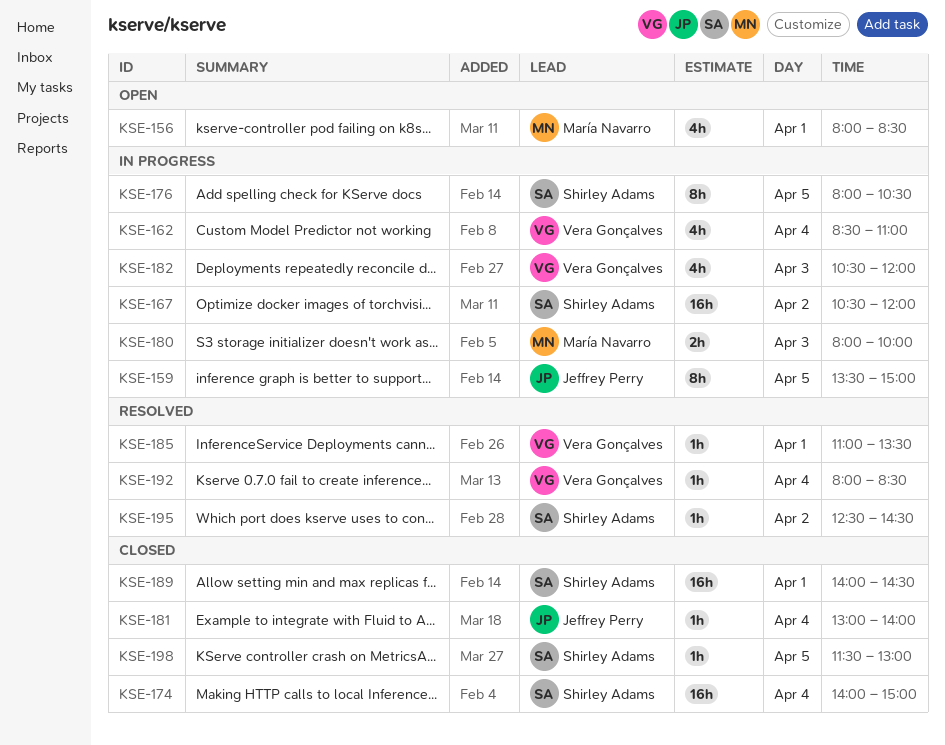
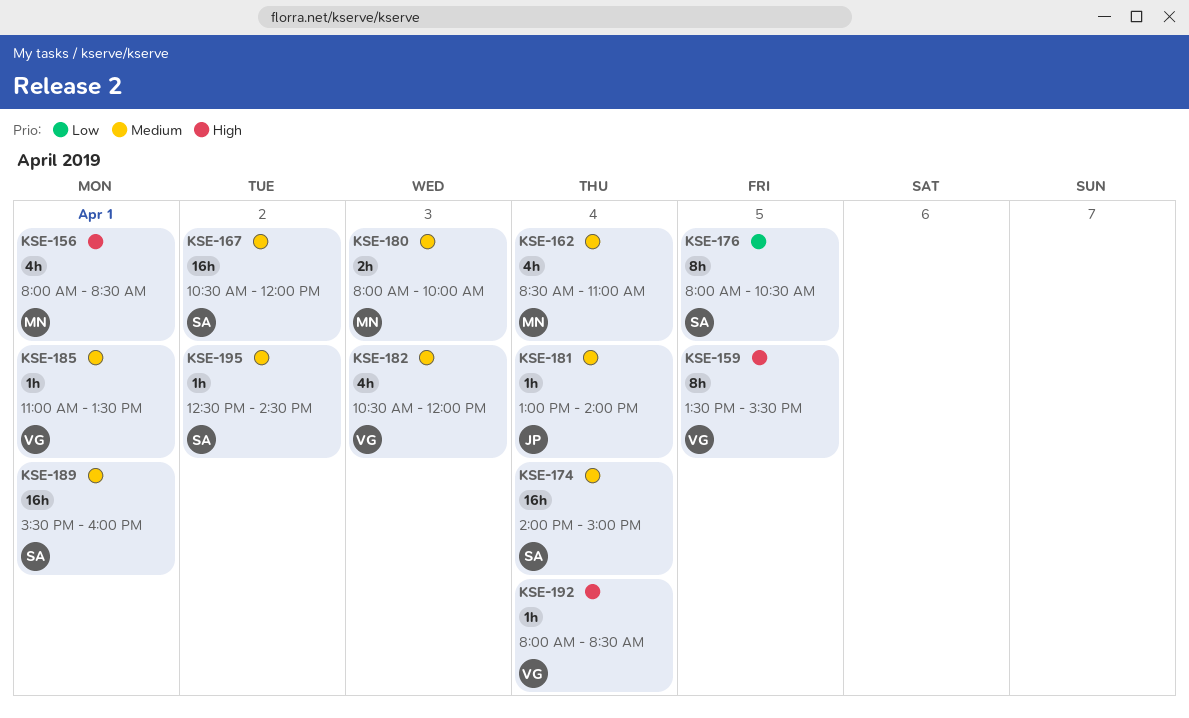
KSE-159, owner: Jeffrey Perry -> Vera Gonçalves
KSE-159, ends: 15:00 -> 15:30
KSE-162, owner: Vera Gonçalves -> María Navarro
KSE-189, begins: 14:00 -> 15:30
KSE-189, ends: 14:30 -> 16:00
KSE-198: present -> none

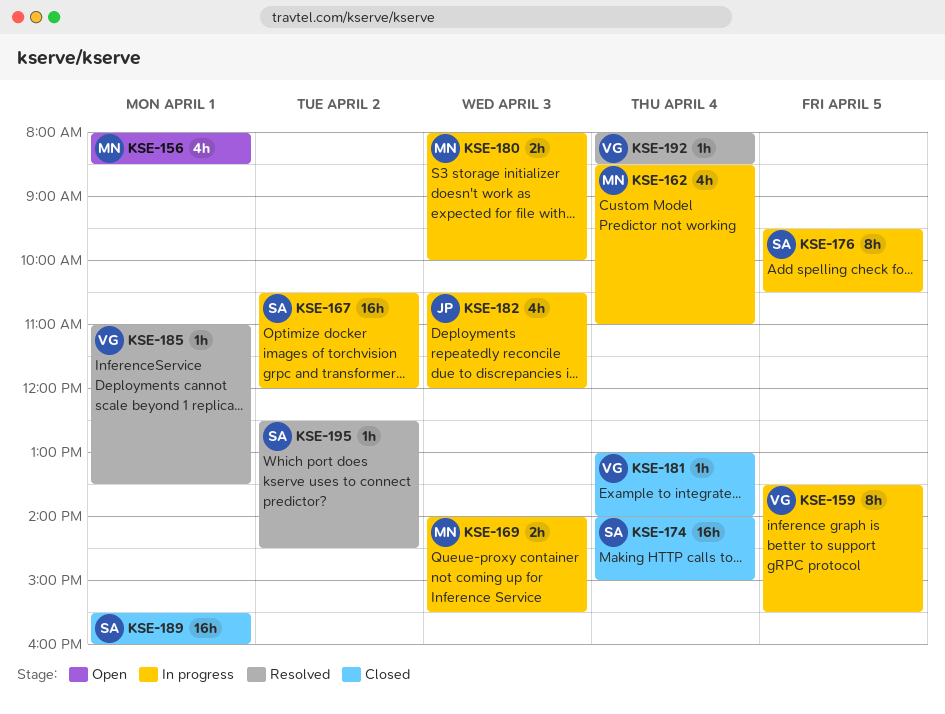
KSE-169: none -> present
KSE-176, begins: 08:00 -> 09:30
KSE-181, owner: JP -> VG
KSE-182, owner: VG -> JP

